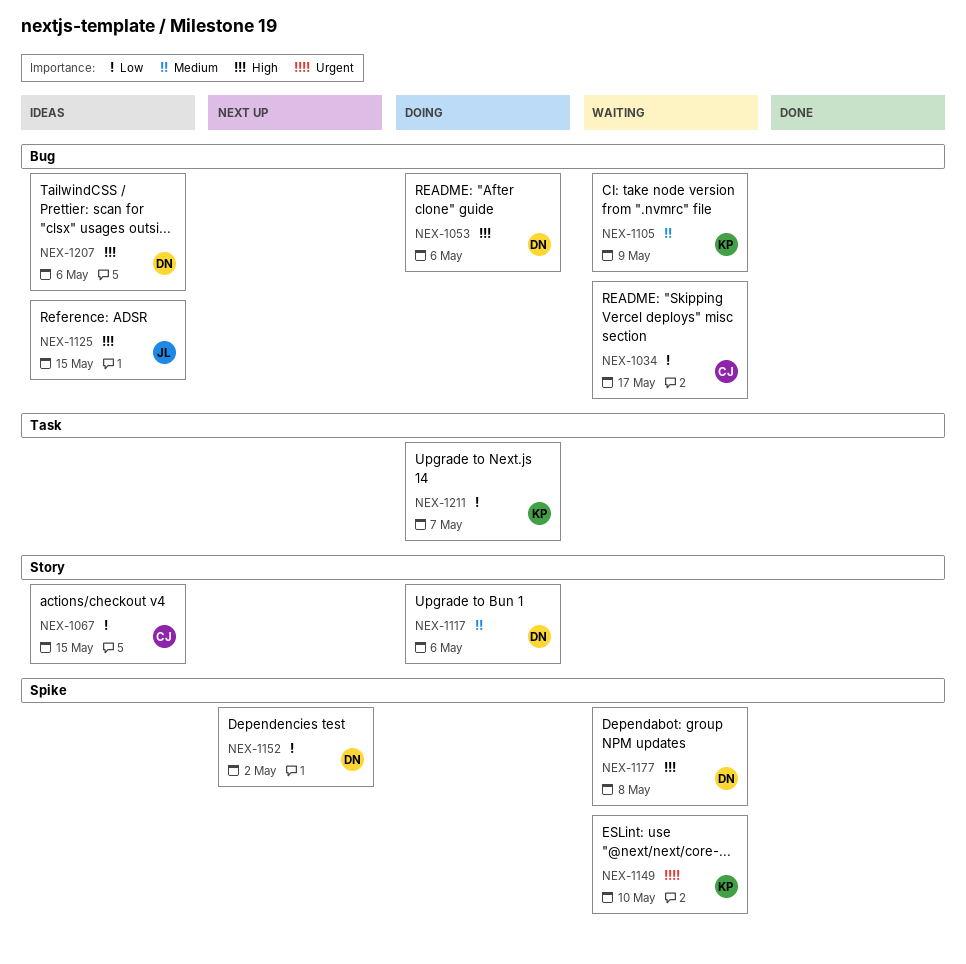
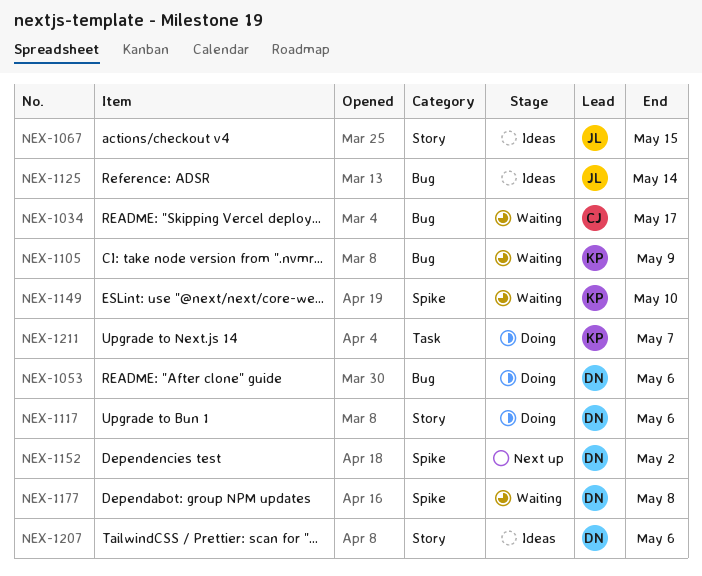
NEX-1067, owner: CJ -> JL
NEX-1125, due: May 15 -> May 14
NEX-1207, label: Bug -> Story

